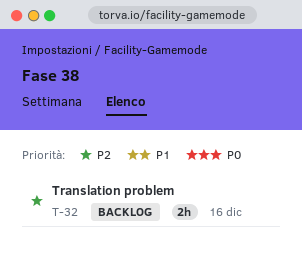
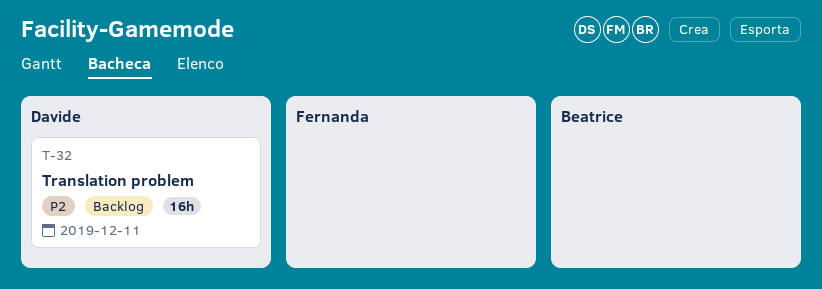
T-32, estimate: 2h -> 16h
T-32, due: Dec 16 -> Dec 11

